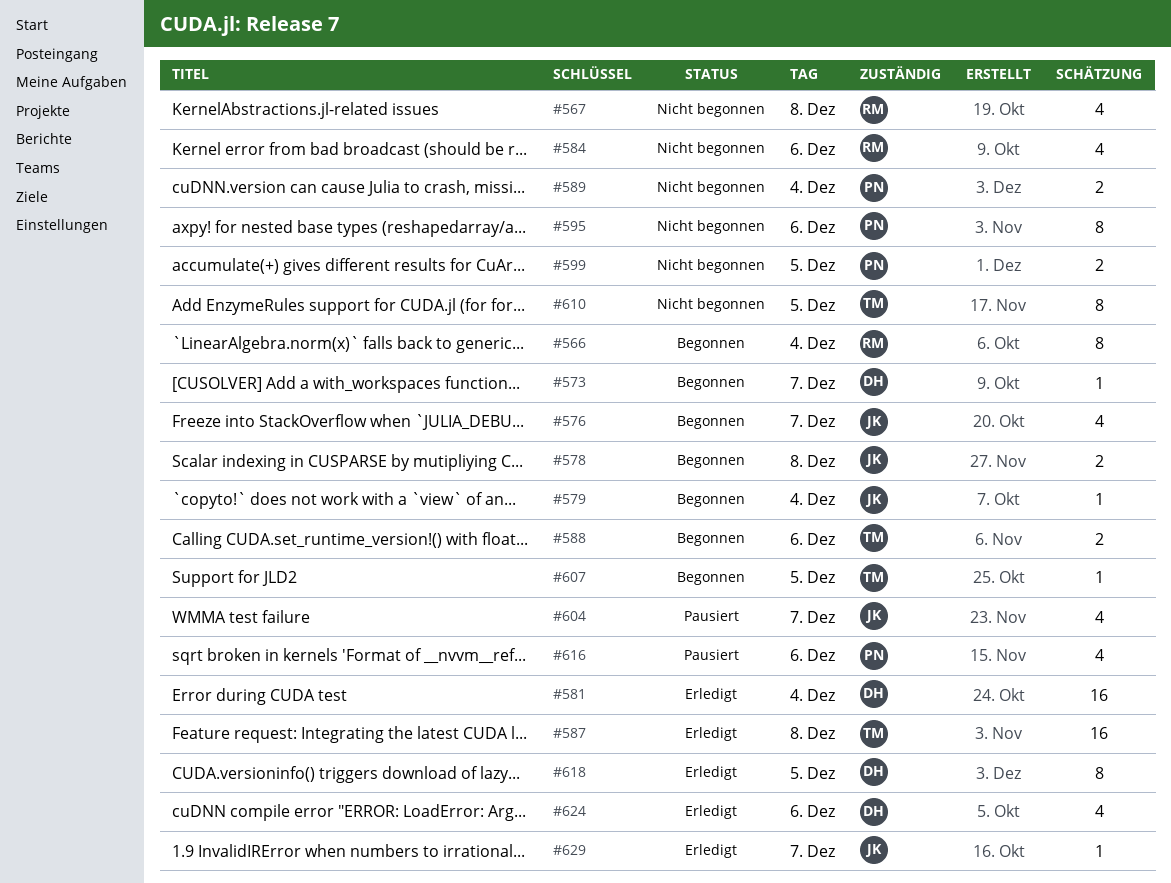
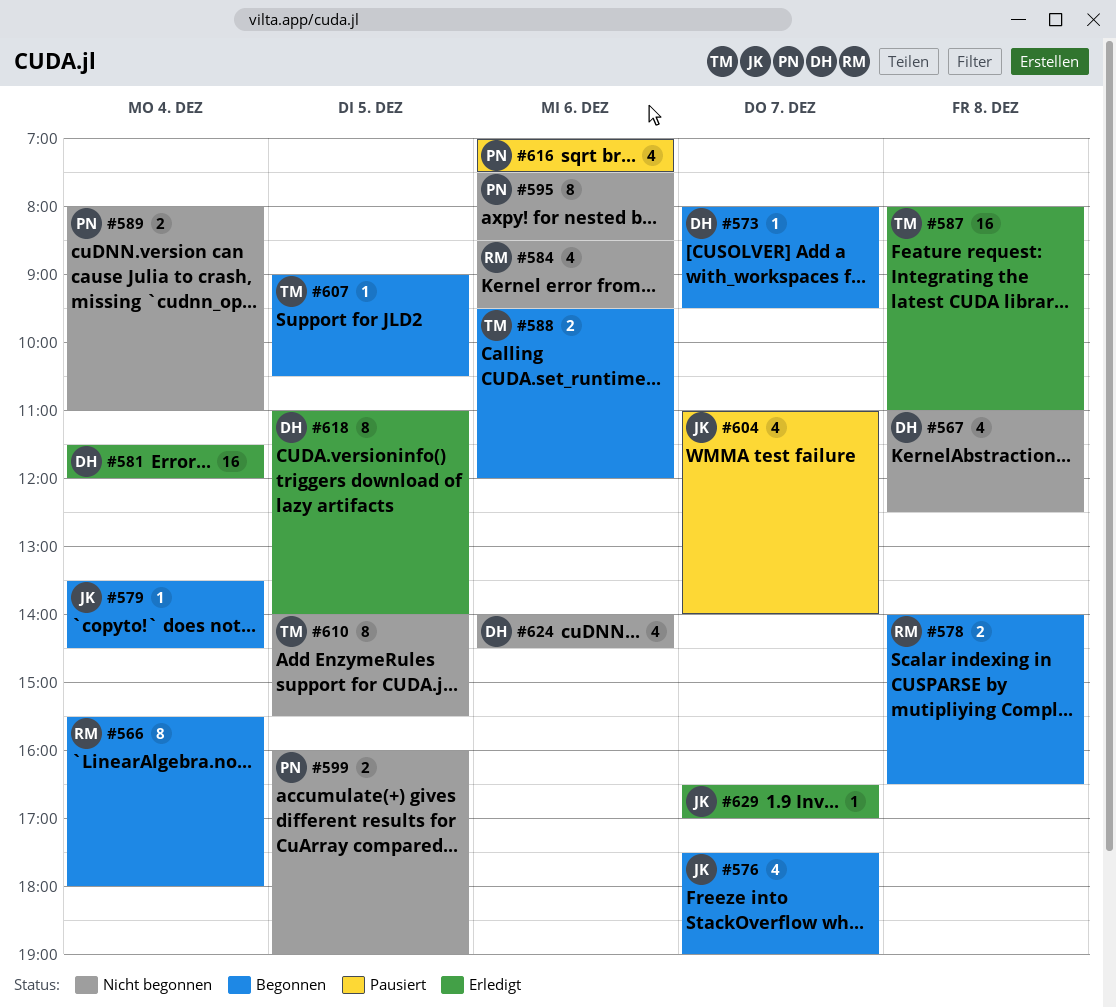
#567, owner: RM -> DH
#578, owner: JK -> RM
#624, status: Erledigt -> Nicht begonnen

